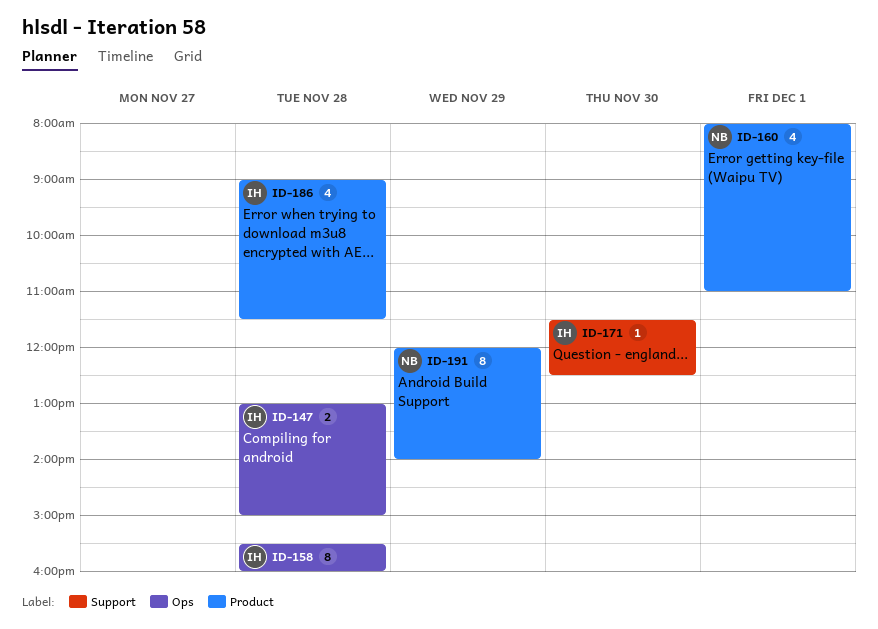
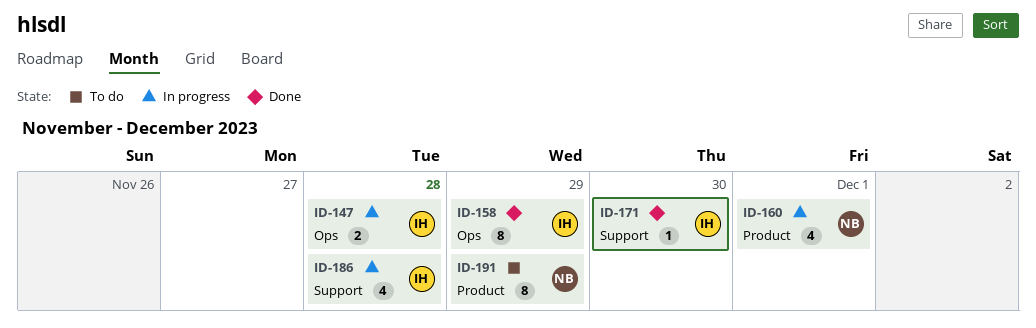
ID-158, day: Nov 28 -> Nov 29
ID-186, label: Product -> Support

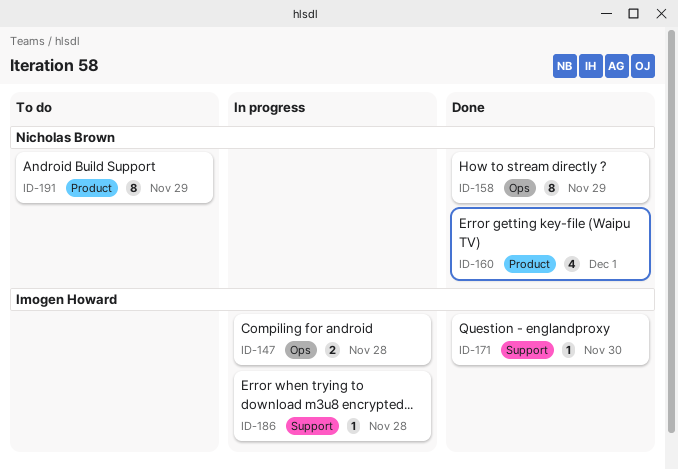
ID-158, owner: Imogen Howard -> Nicholas Brown
ID-160, status: In progress -> Done
ID-186, estimate: 4 -> 1

